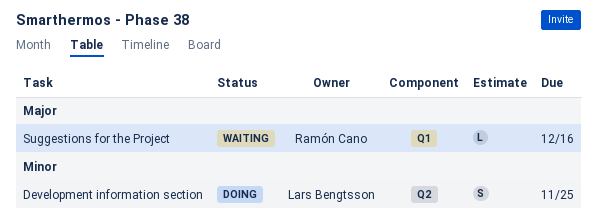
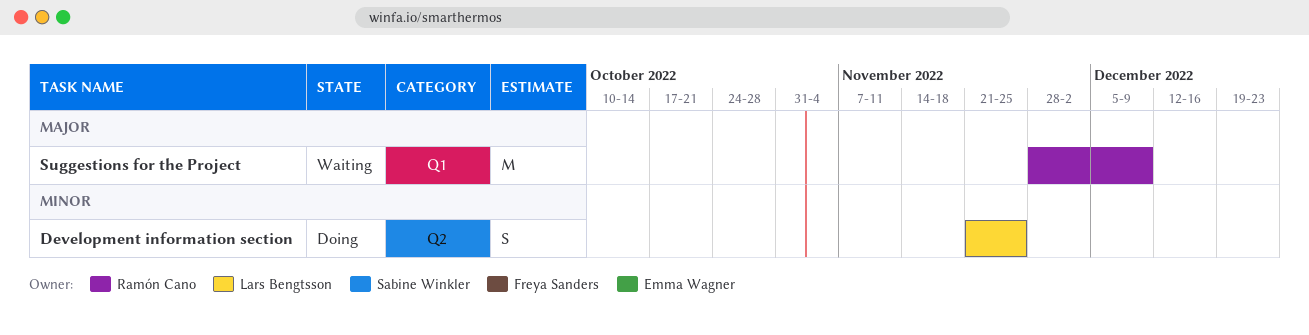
Suggestions for the Project, estimate: L -> M
Suggestions for the Project, due: Dec 16 -> Dec 9

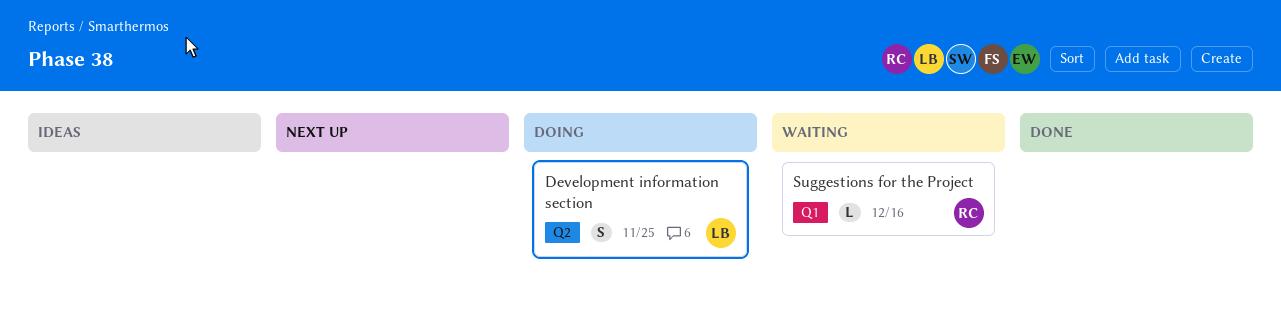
Suggestions for the Project, estimate: M -> L
Suggestions for the Project, due: Dec 9 -> Dec 16

